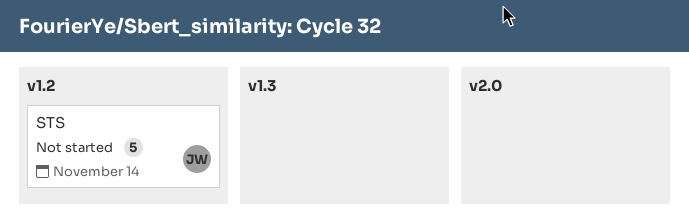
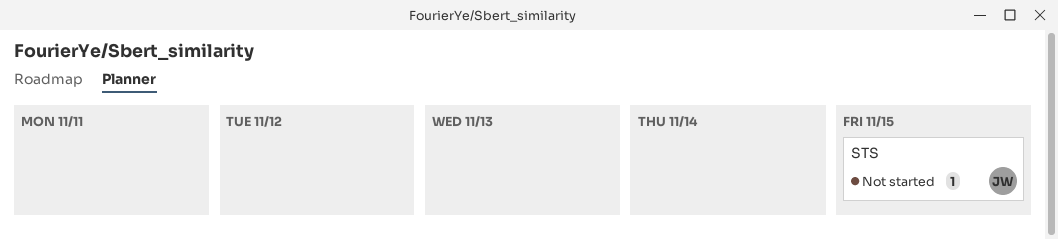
STS, estimate: 5 -> 1
STS, due: Nov 14 -> Nov 15

